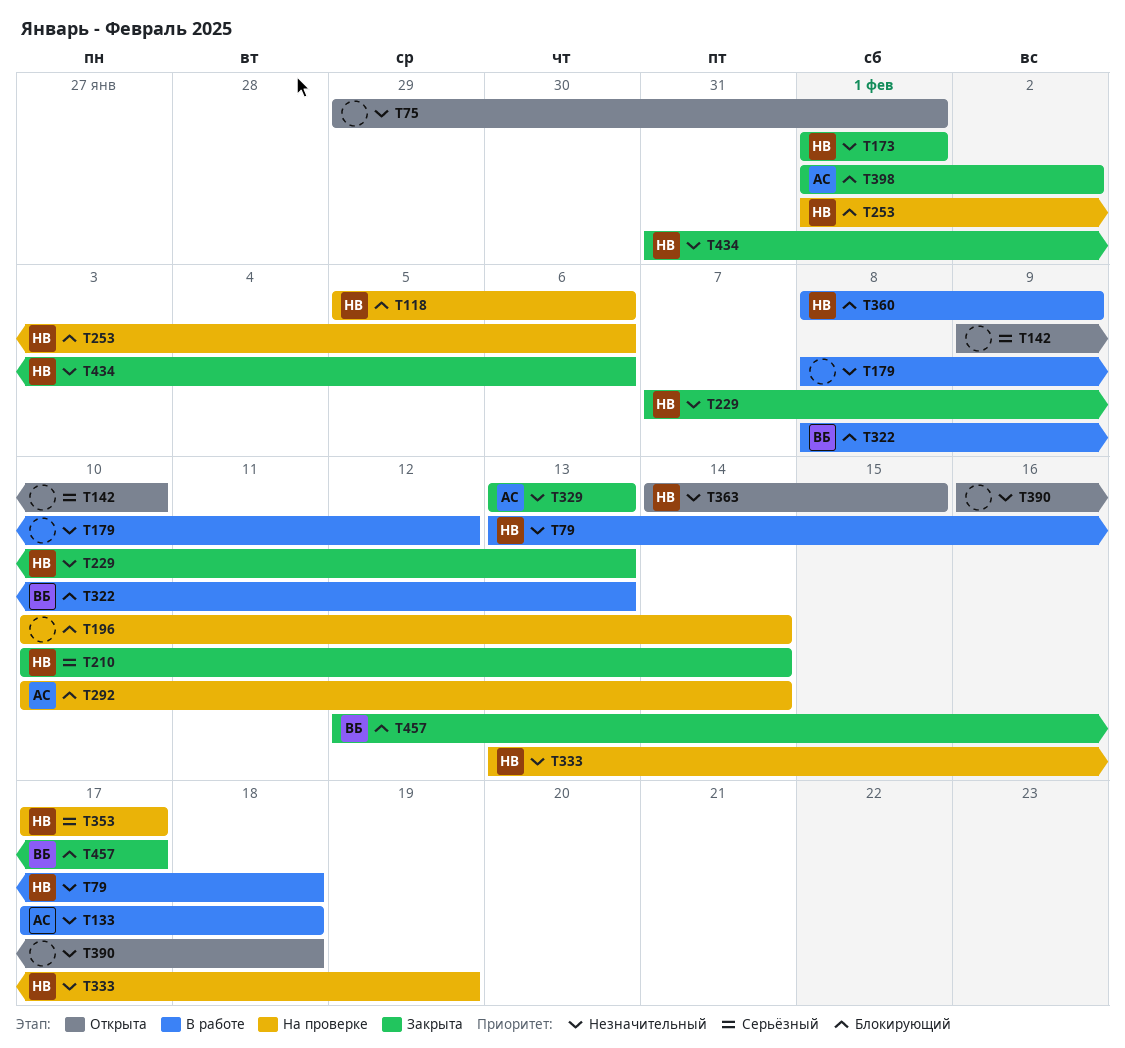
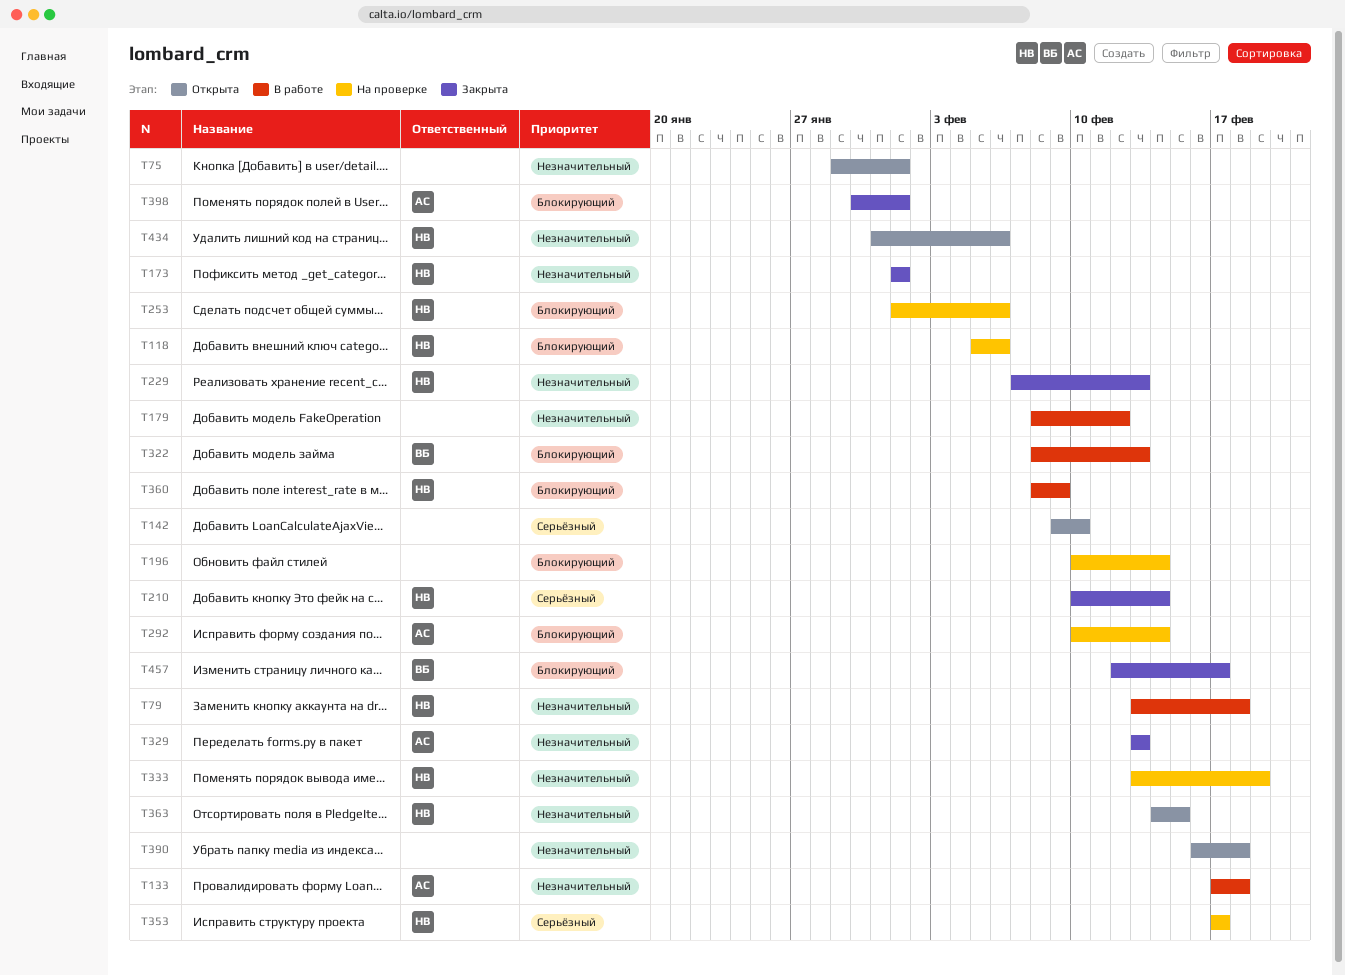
T398, start: Feb 1 -> Jan 30
T398, due: Feb 2 -> Feb 1
T434, status: Закрыта -> Открыта

